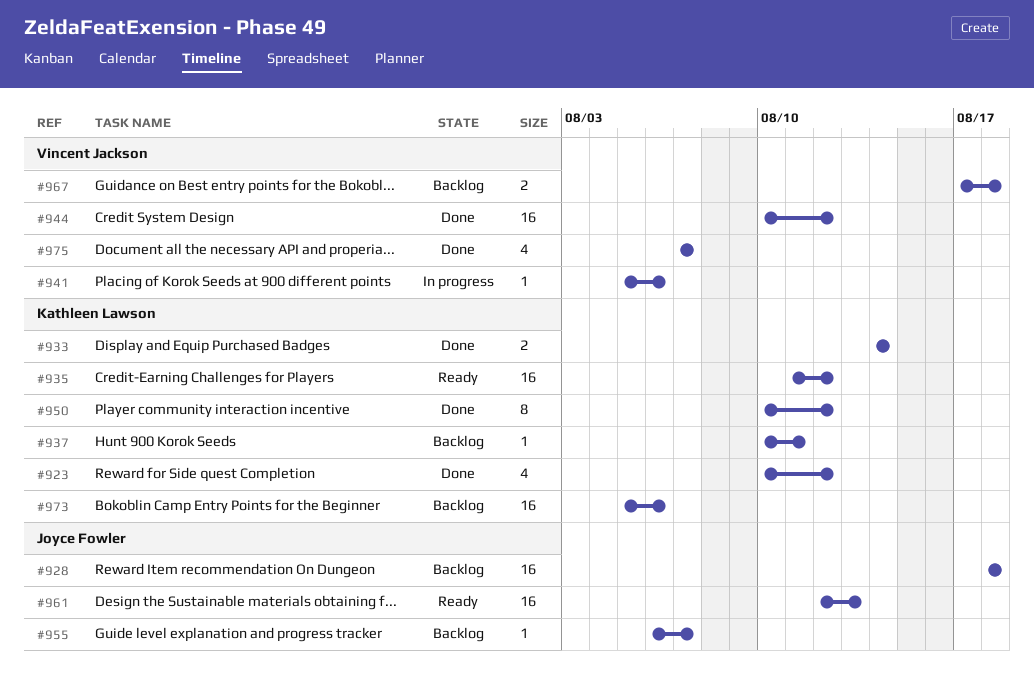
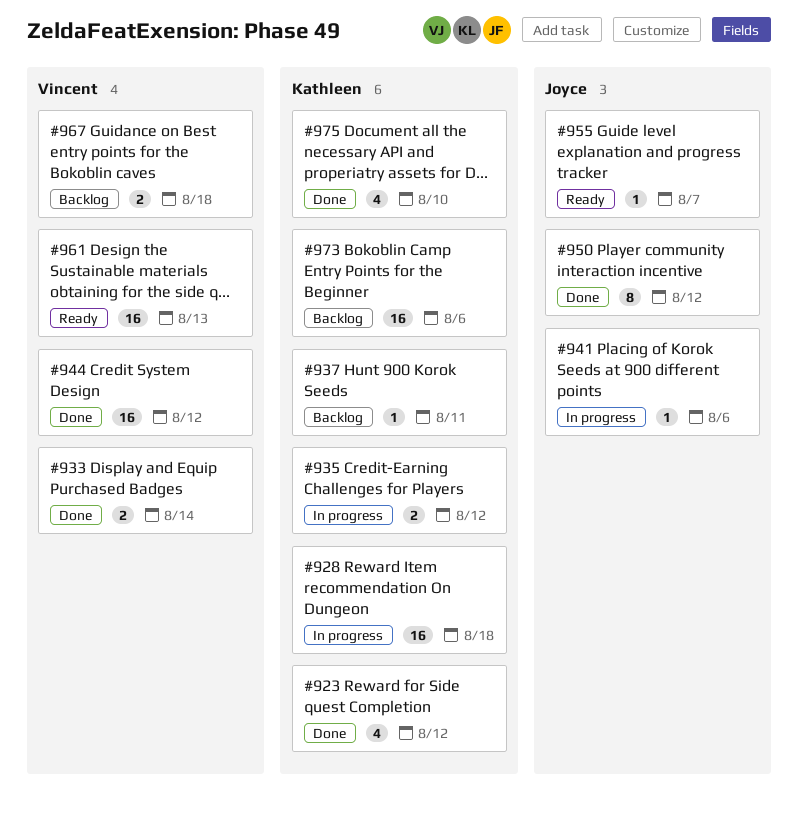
#928, status: Backlog -> In progress
#928, owner: Joyce Fowler -> Kathleen Lawson
#933, owner: Kathleen Lawson -> Vincent Jackson
#935, status: Ready -> In progress
#935, estimate: 16 -> 2
#941, owner: Vincent Jackson -> Joyce Fowler
#950, owner: Kathleen Lawson -> Joyce Fowler
#955, status: Backlog -> Ready
#961, owner: Joyce Fowler -> Vincent Jackson
#975, owner: Vincent Jackson -> Kathleen Lawson
#975, due: Aug 7 -> Aug 10

